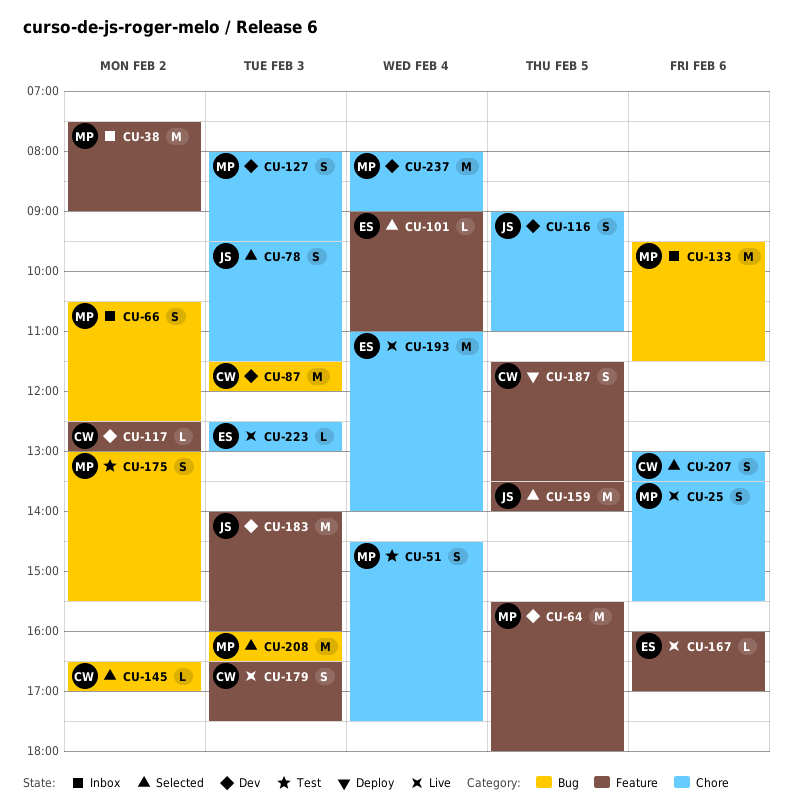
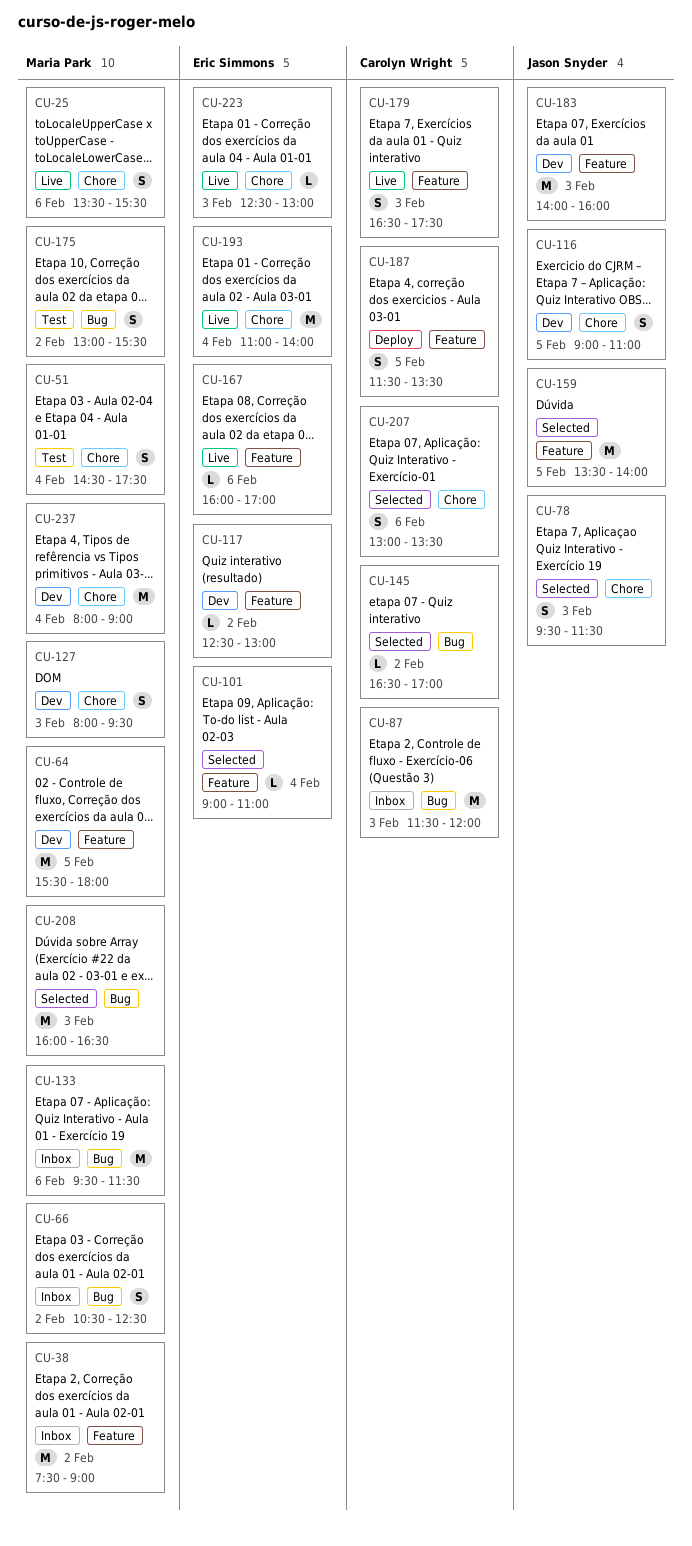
CU-87, status: Dev -> Inbox
CU-117, owner: Carolyn Wright -> Eric Simmons

